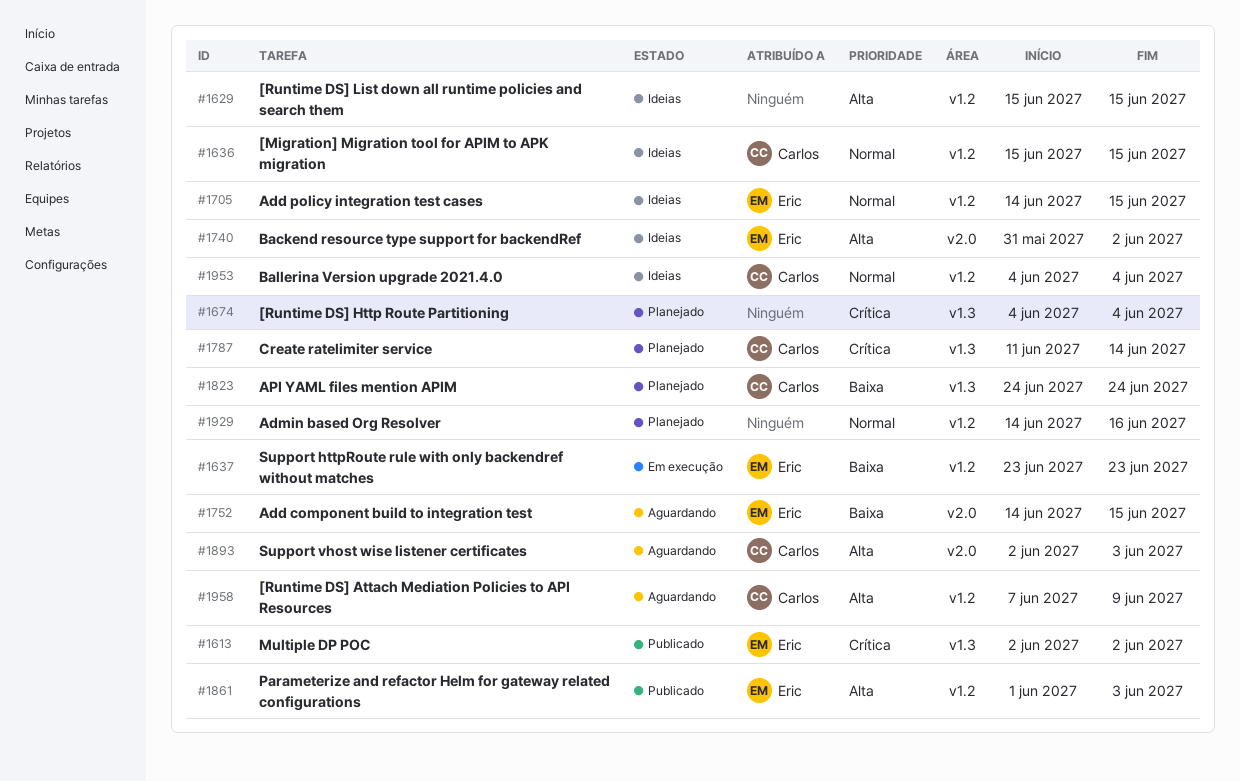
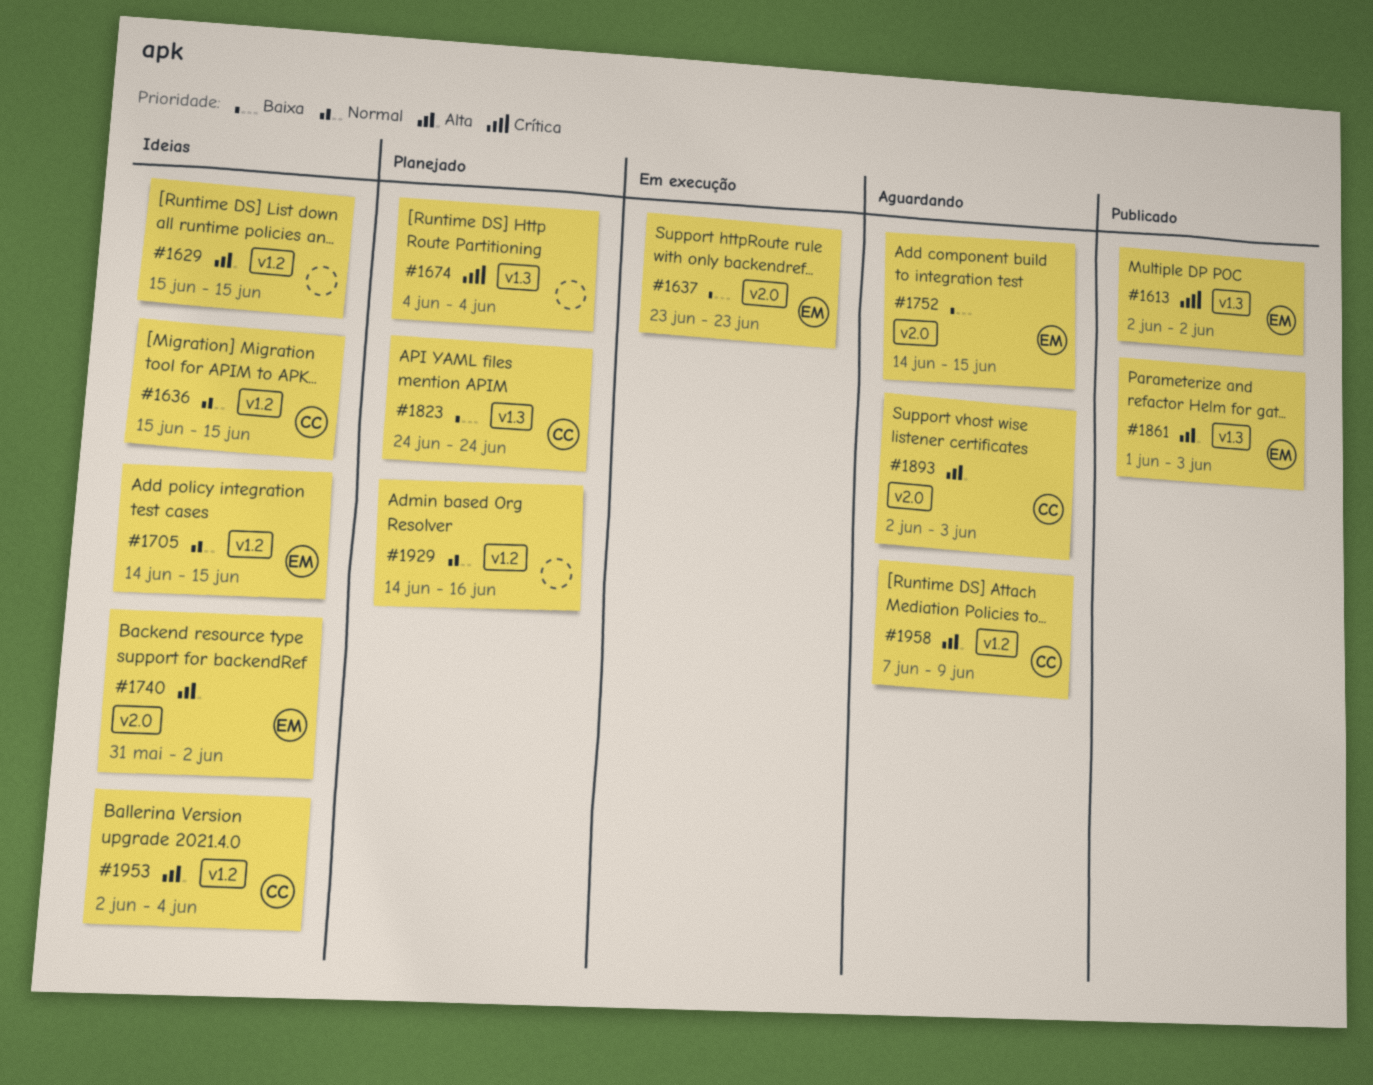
#1637, label: v1.2 -> v2.0
#1787: present -> none
#1861, label: v1.2 -> v1.3
#1953, priority: Normal -> Alta
#1953, start: Jun 4 -> Jun 2

